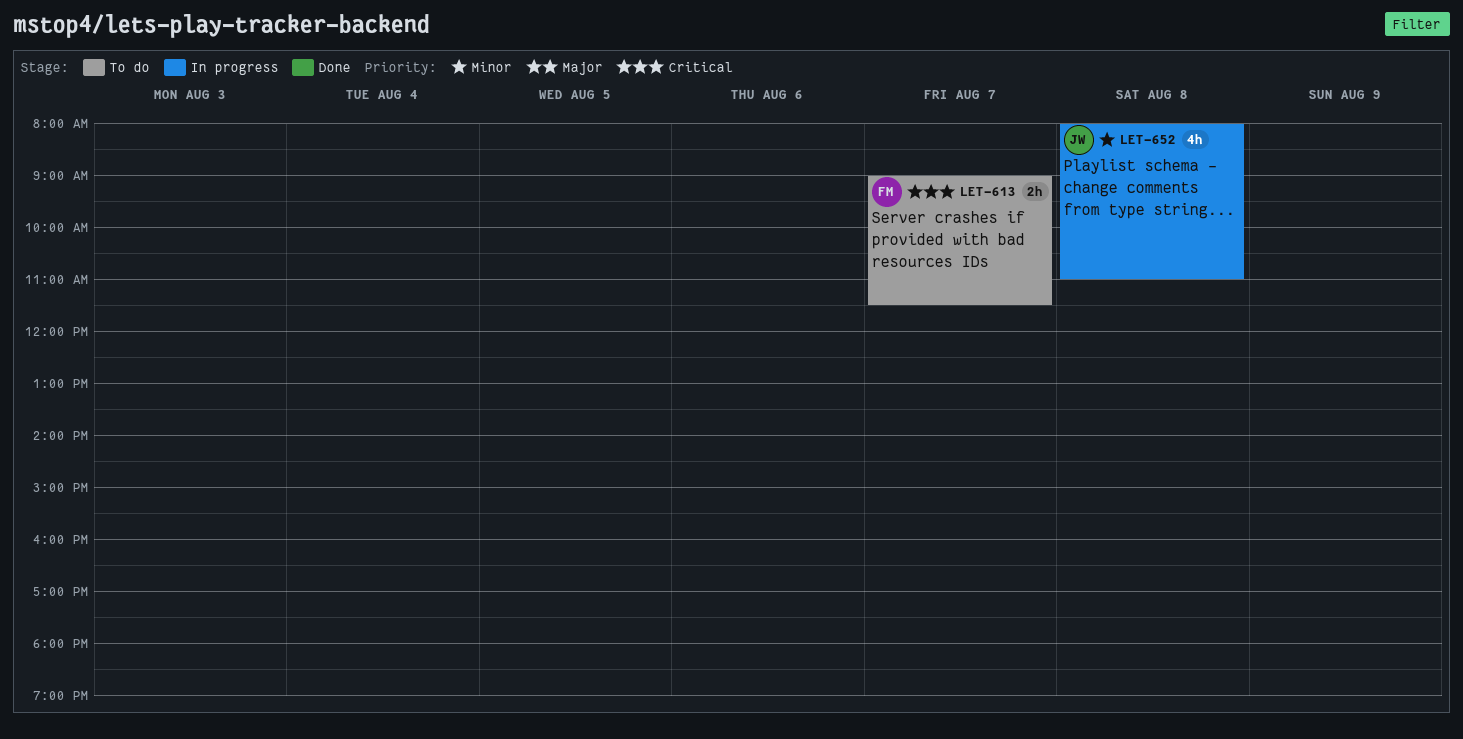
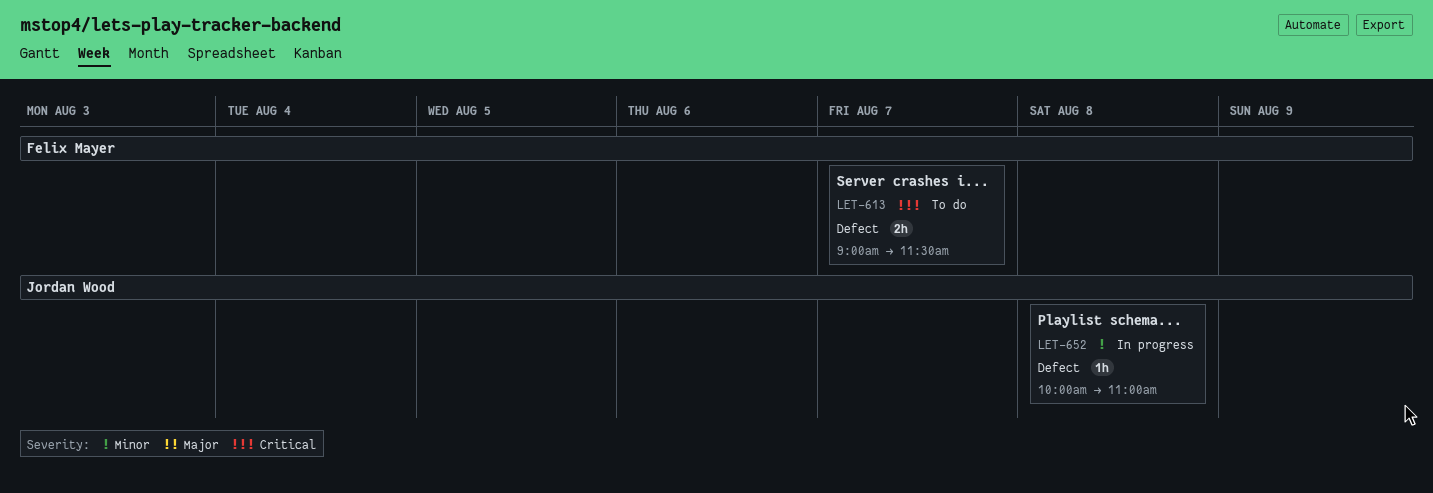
LET-652, estimate: 4h -> 1h
LET-652, begins: 08:00 -> 10:00

